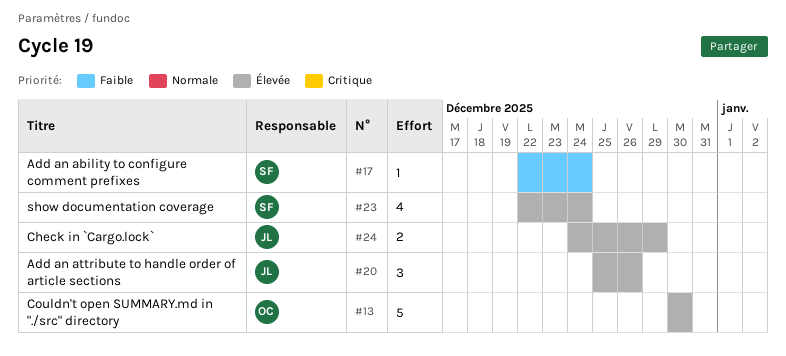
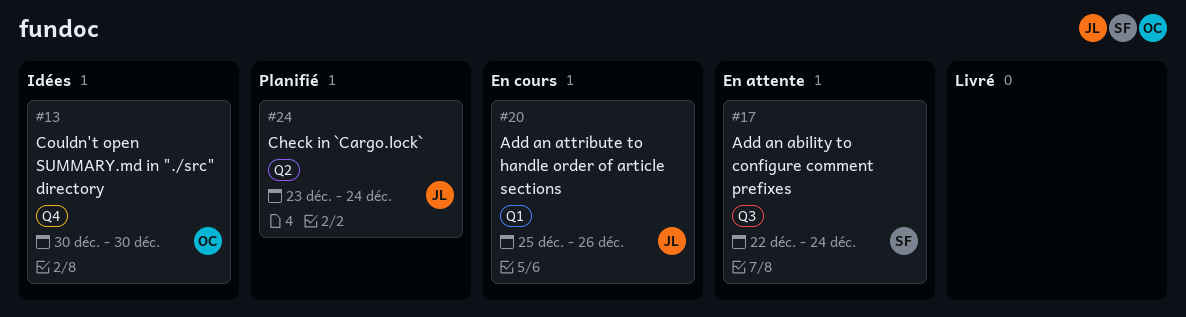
#23: present -> none
#24, start: Dec 24 -> Dec 23
#24, due: Dec 29 -> Dec 24

